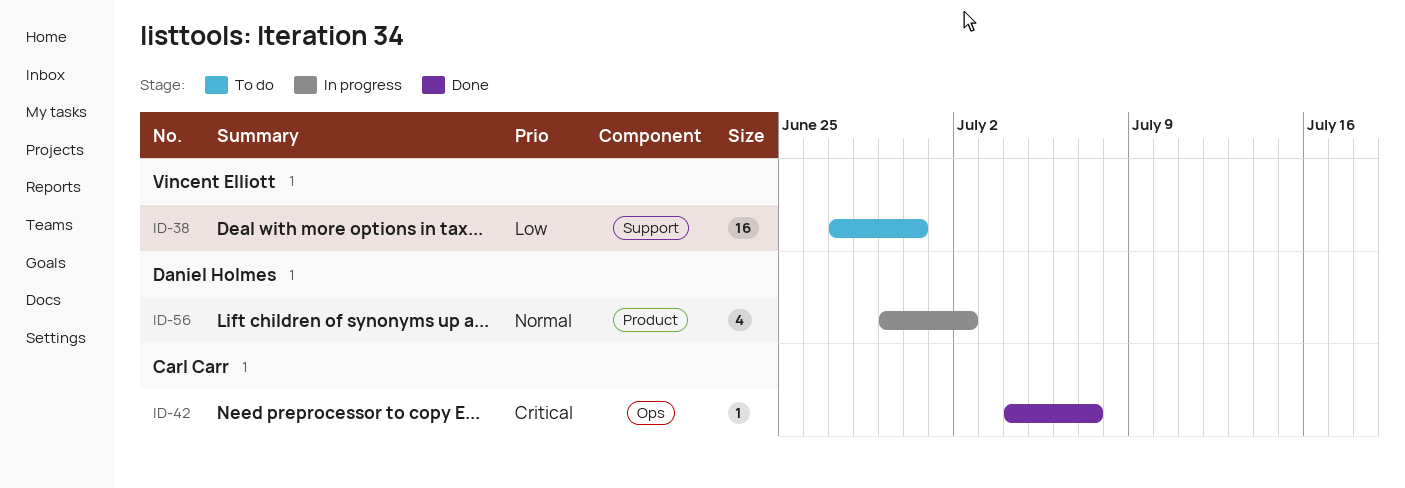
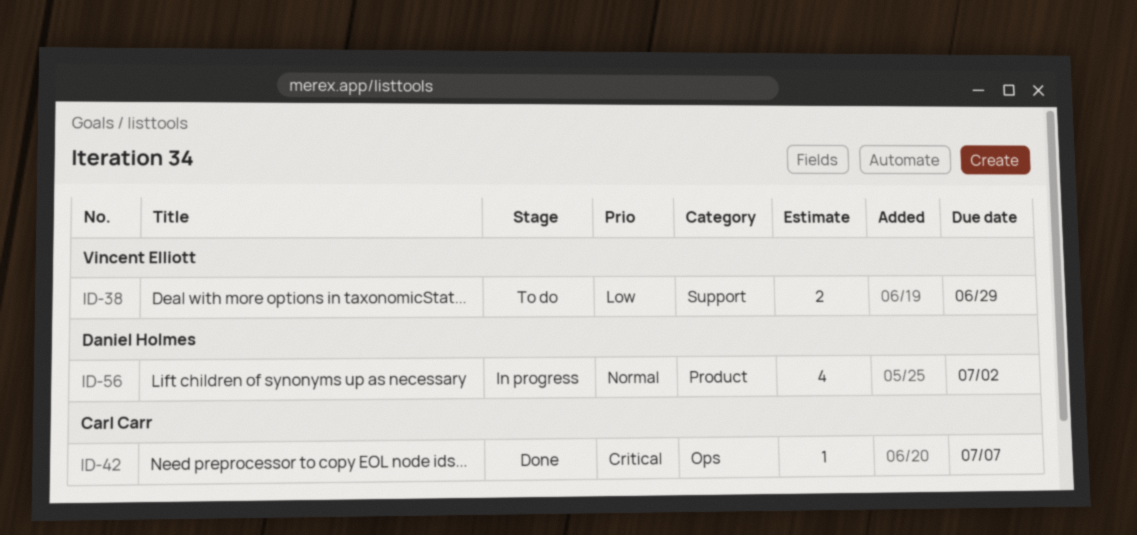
ID-38, estimate: 16 -> 2
ID-38, due: Jun 30 -> Jun 29

